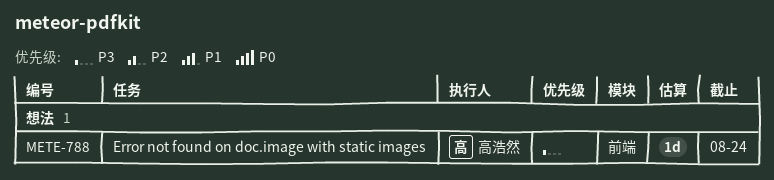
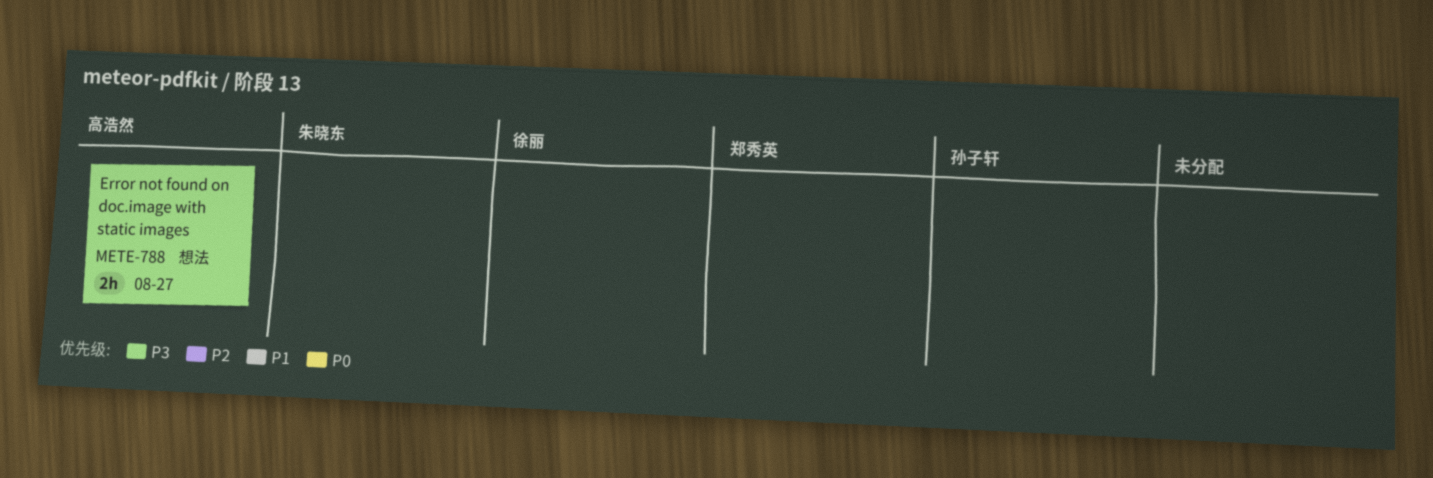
METE-788, estimate: 1d -> 2h
METE-788, due: Aug 24 -> Aug 27

